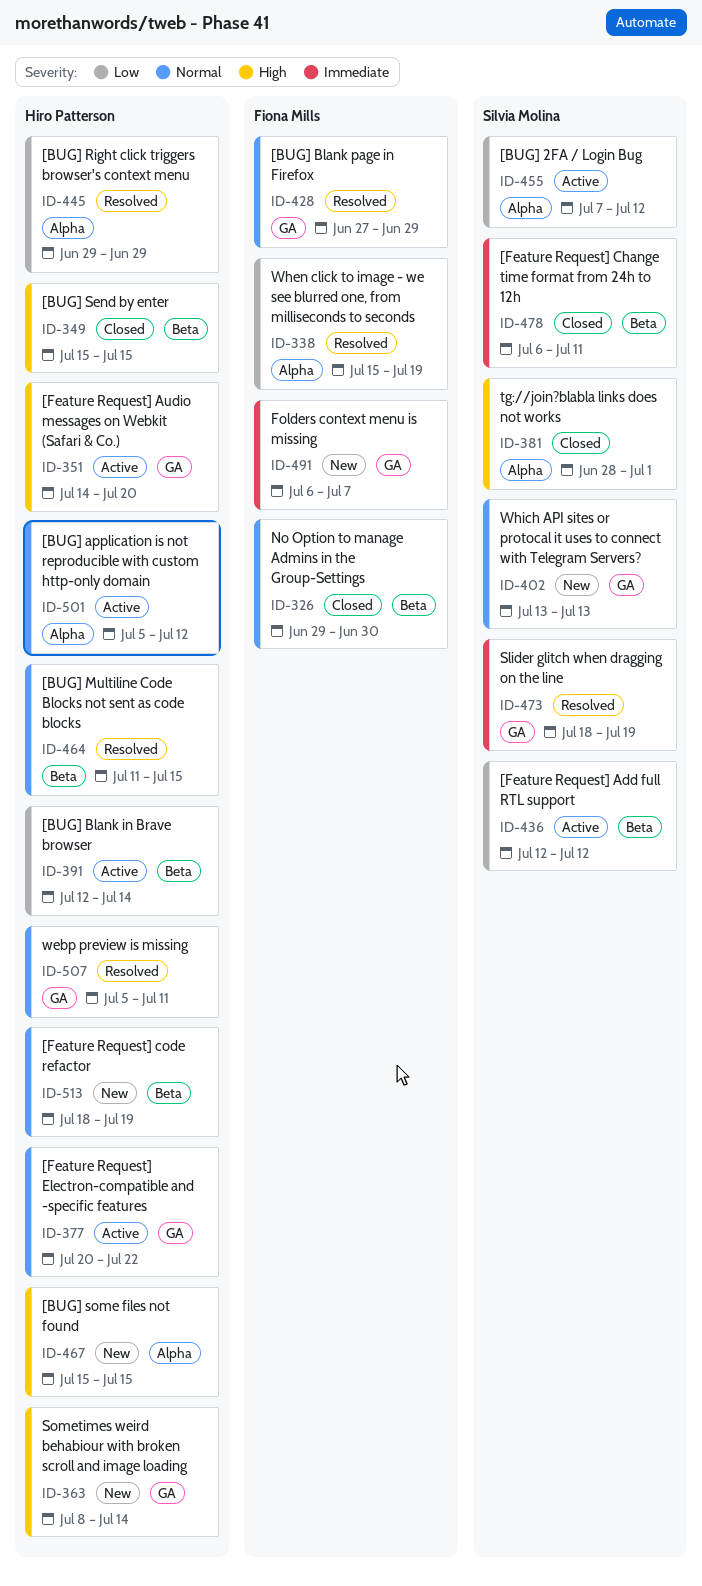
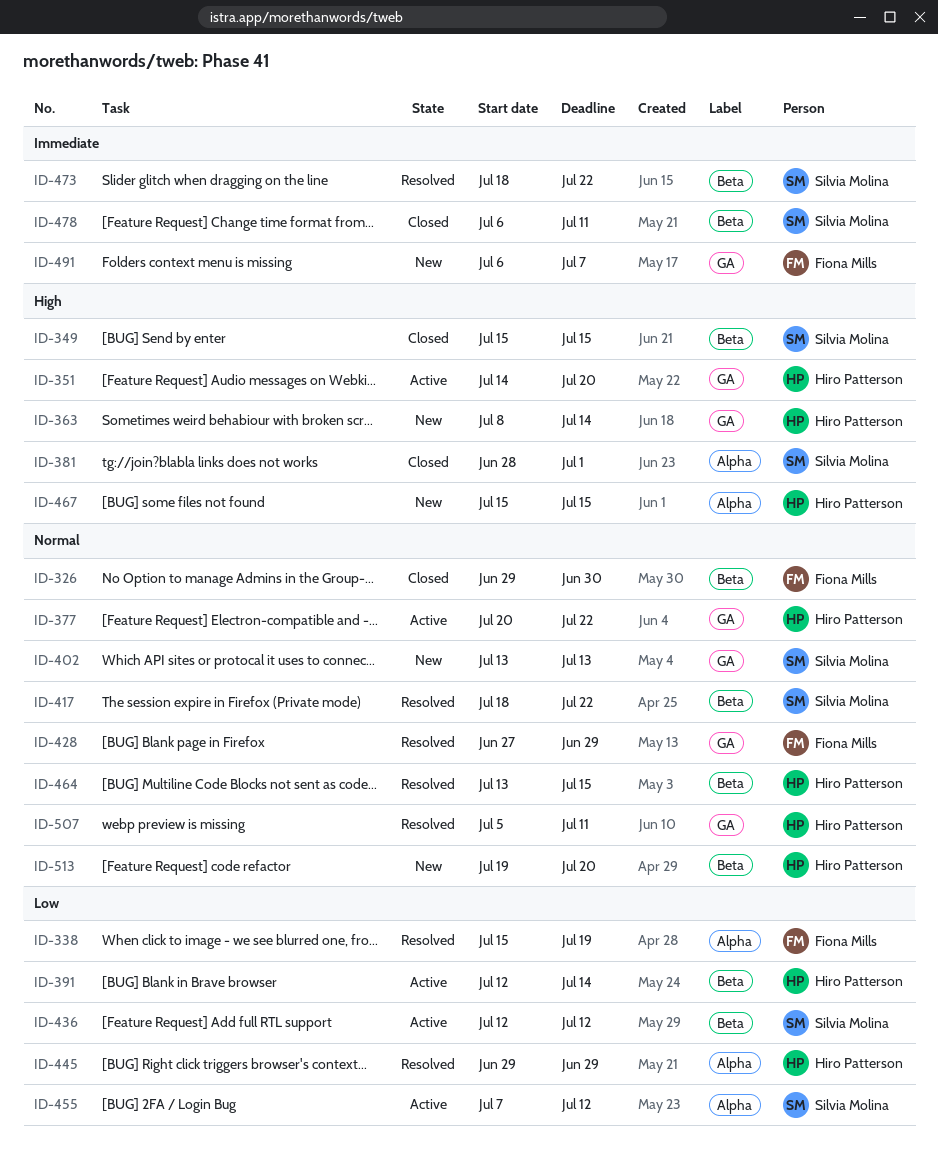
ID-349, owner: Hiro Patterson -> Silvia Molina
ID-417: none -> present
ID-464, start: Jul 11 -> Jul 13
ID-473, label: GA -> Beta
ID-473, due: Jul 19 -> Jul 22
ID-501: present -> none
ID-513, start: Jul 18 -> Jul 19
ID-513, due: Jul 19 -> Jul 20

